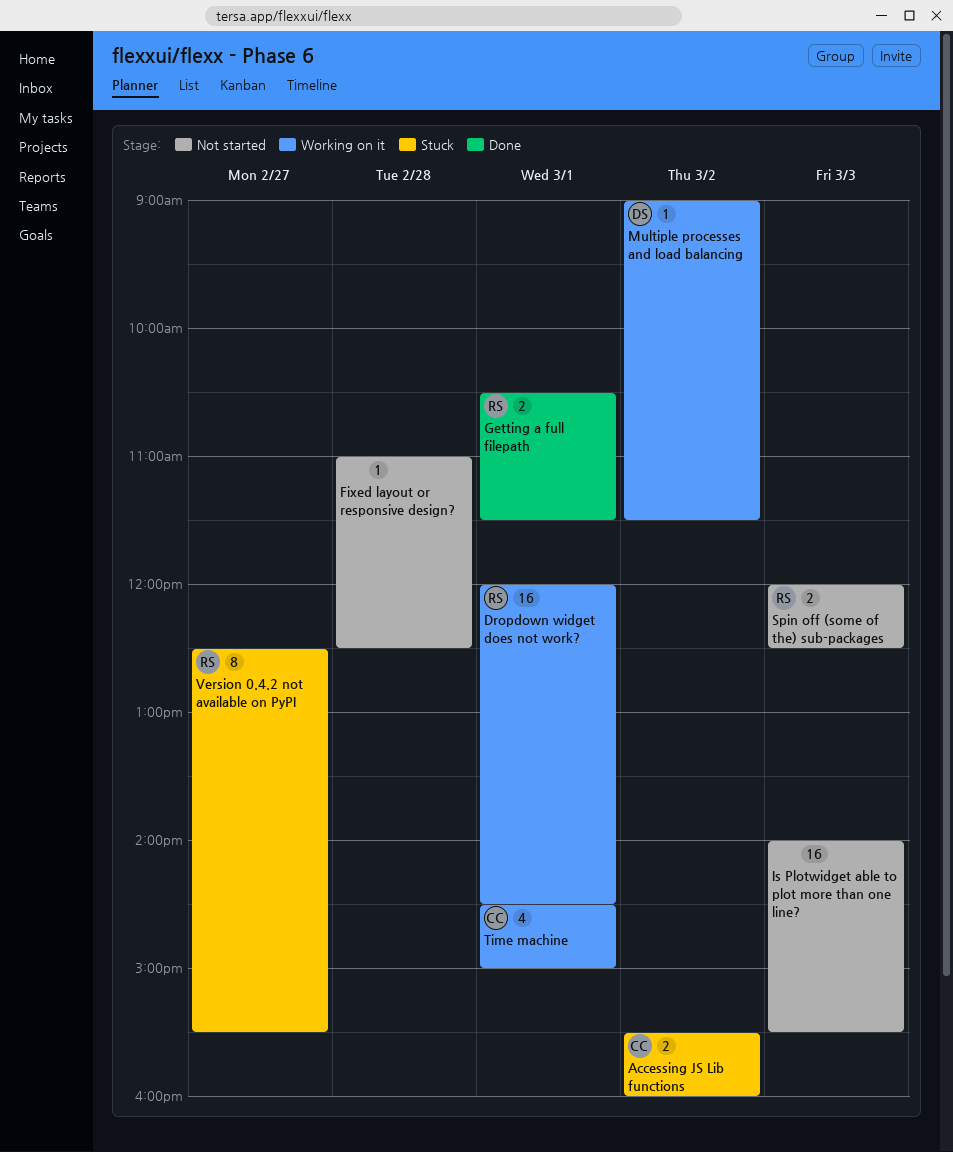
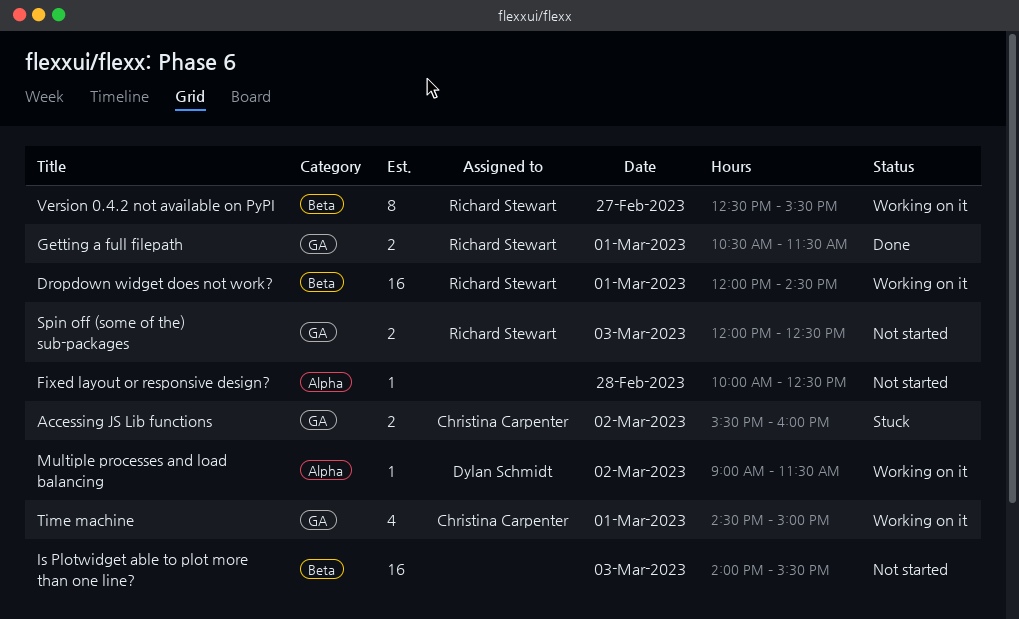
Fixed layout or responsive design?, begins: 11:00 -> 10:00
Version 0.4.2 not available on PyPI, status: Stuck -> Working on it

